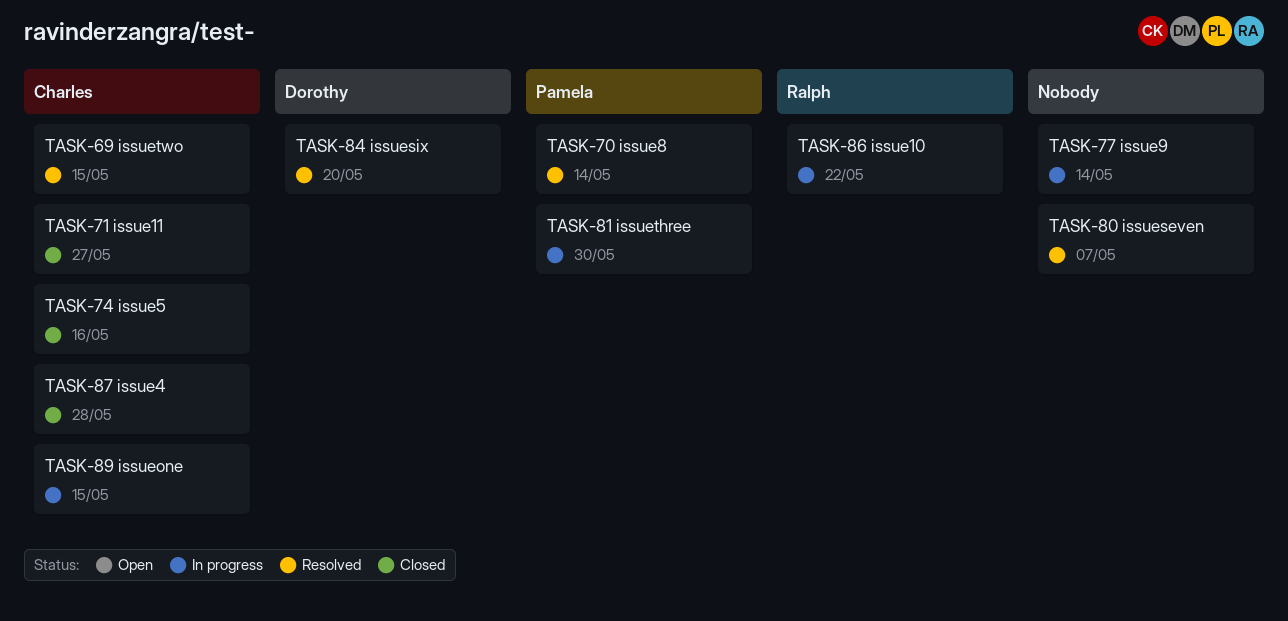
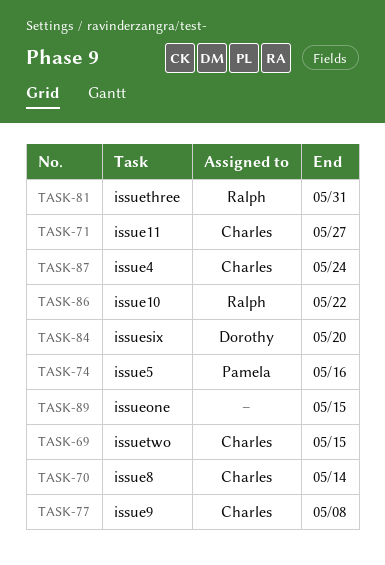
TASK-70, owner: Pamela -> Charles
TASK-74, owner: Charles -> Pamela
TASK-77, owner: none -> Charles
TASK-77, due: May 14 -> May 8
TASK-80: present -> none
TASK-81, owner: Pamela -> Ralph
TASK-81, due: May 30 -> May 31
TASK-87, due: May 28 -> May 24
TASK-89, owner: Charles -> none

